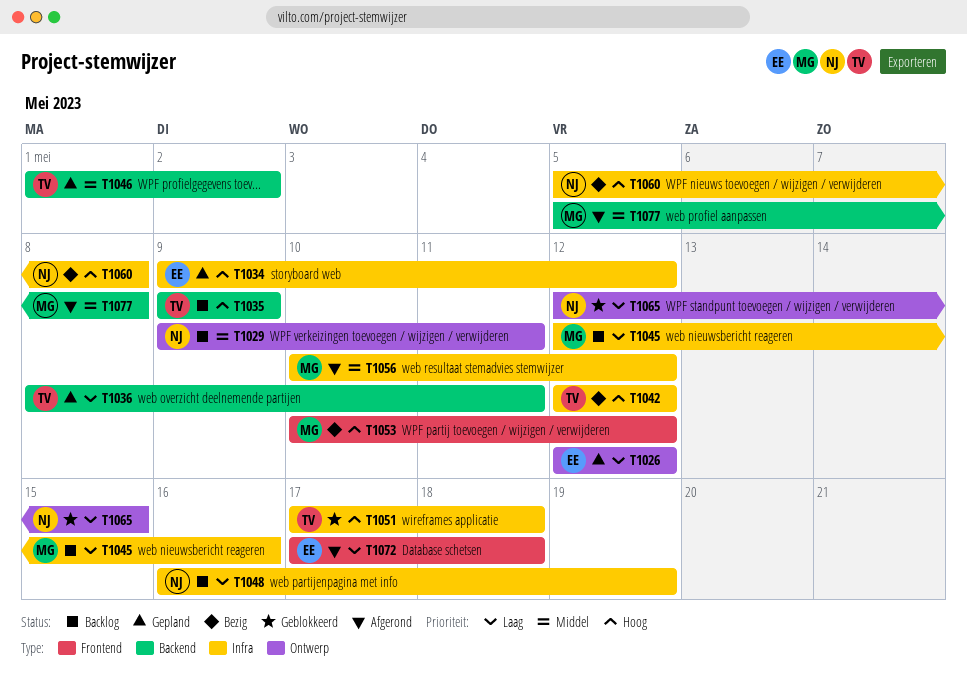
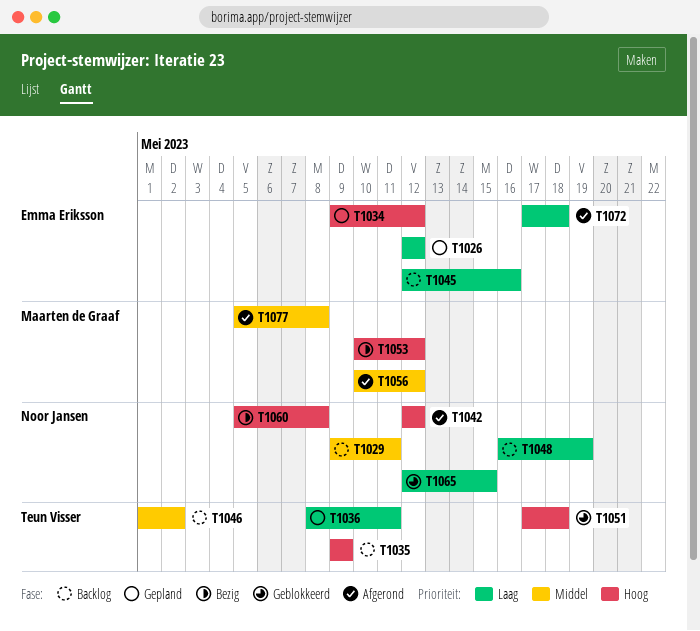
T1042, status: Bezig -> Afgerond
T1042, owner: Teun Visser -> Noor Jansen
T1045, owner: Maarten de Graaf -> Emma Eriksson
T1046, status: Gepland -> Backlog

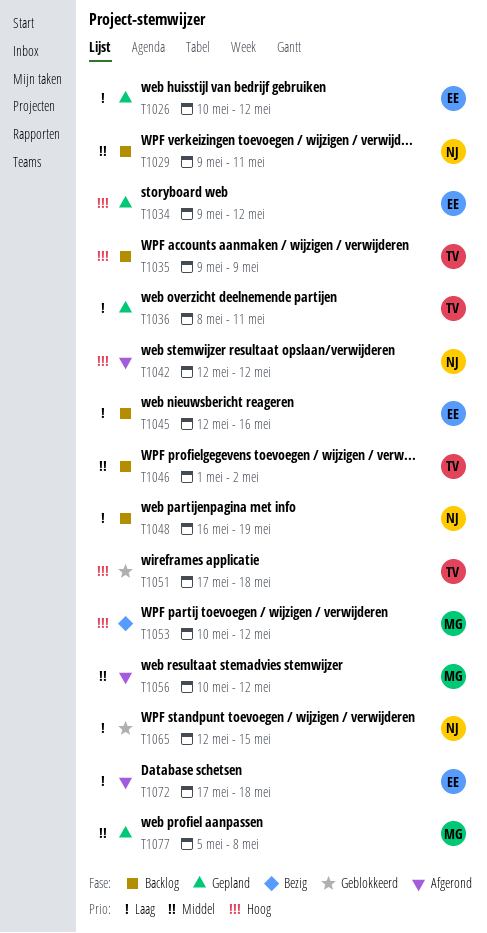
T1026, start: May 12 -> May 10
T1060: present -> none
T1077, status: Afgerond -> Gepland

